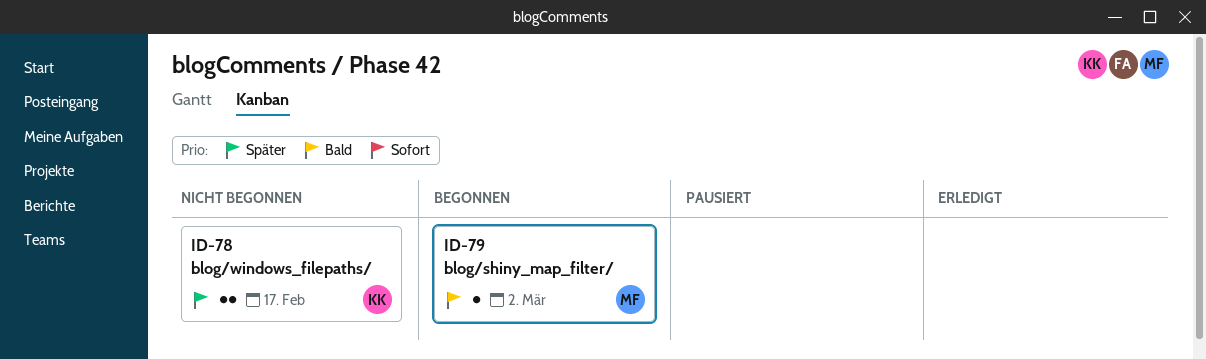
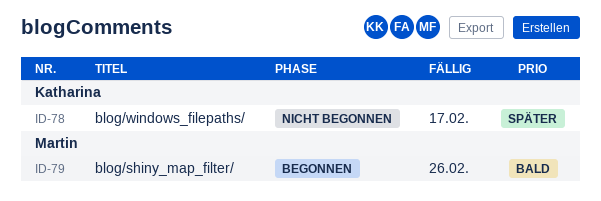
ID-79, due: Mar 2 -> Feb 26

